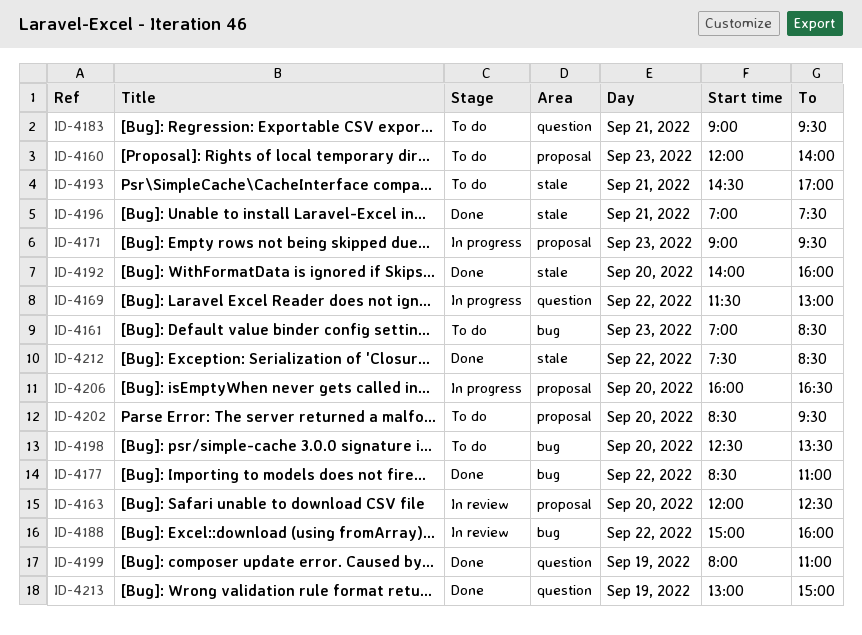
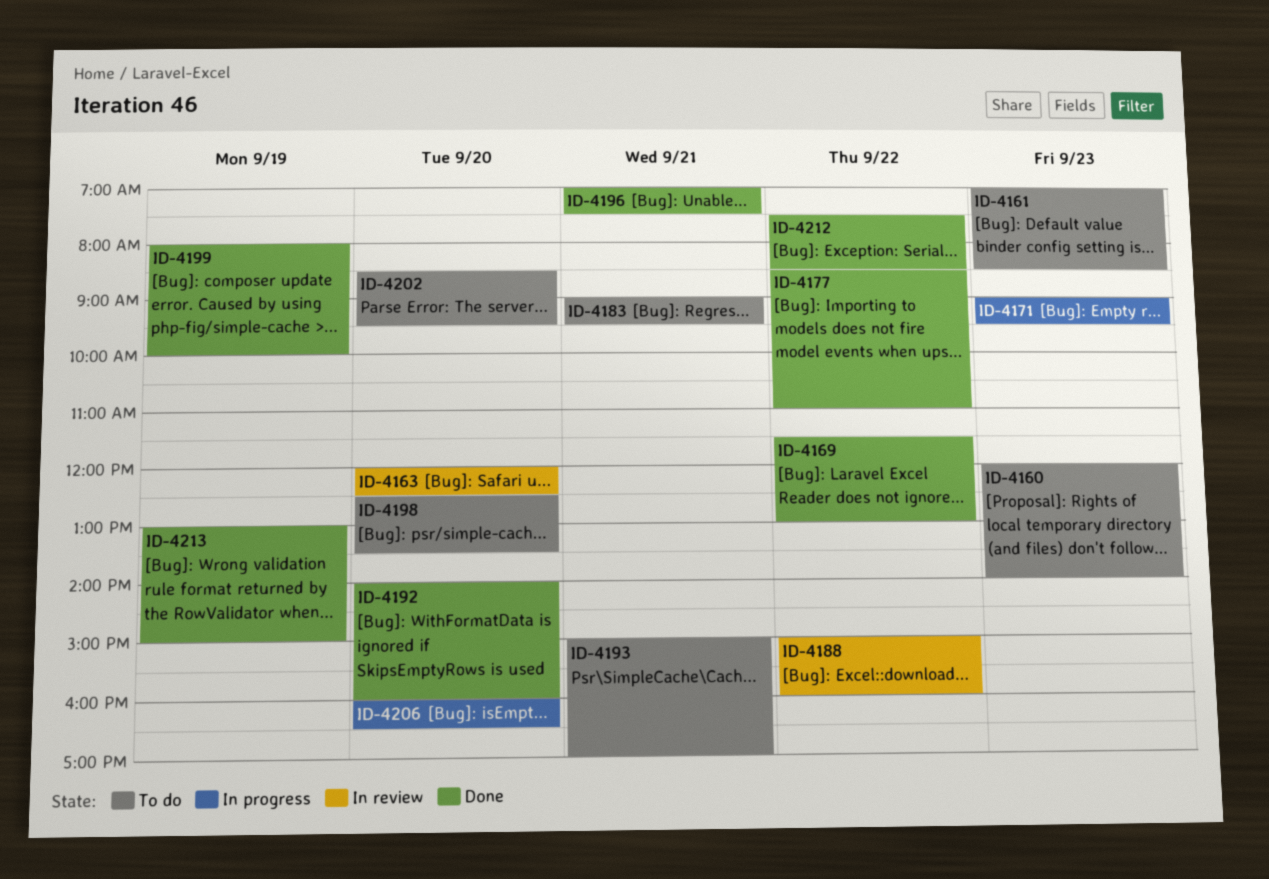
ID-4169, status: In progress -> Done
ID-4193, begins: 14:30 -> 15:00
ID-4199, ends: 11:00 -> 10:00

